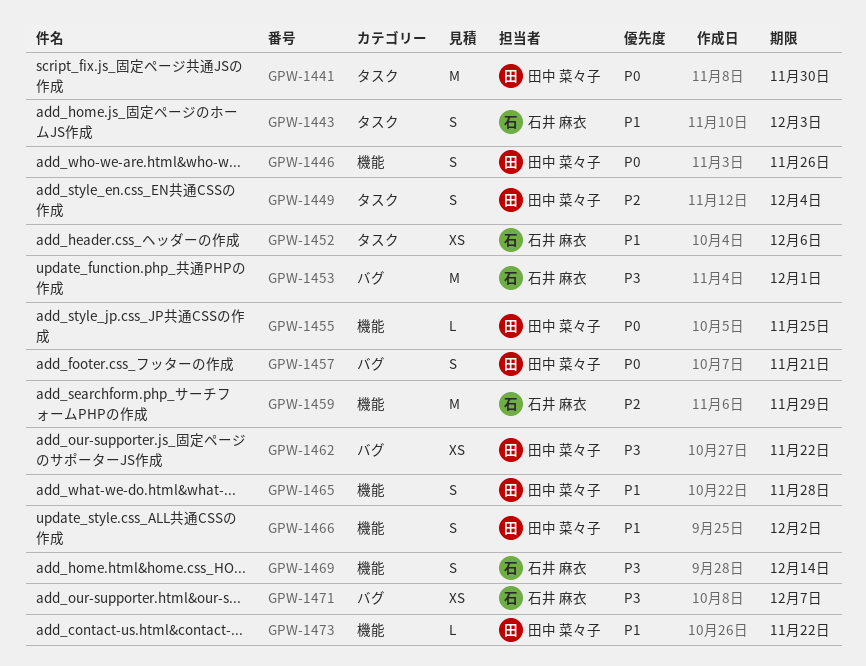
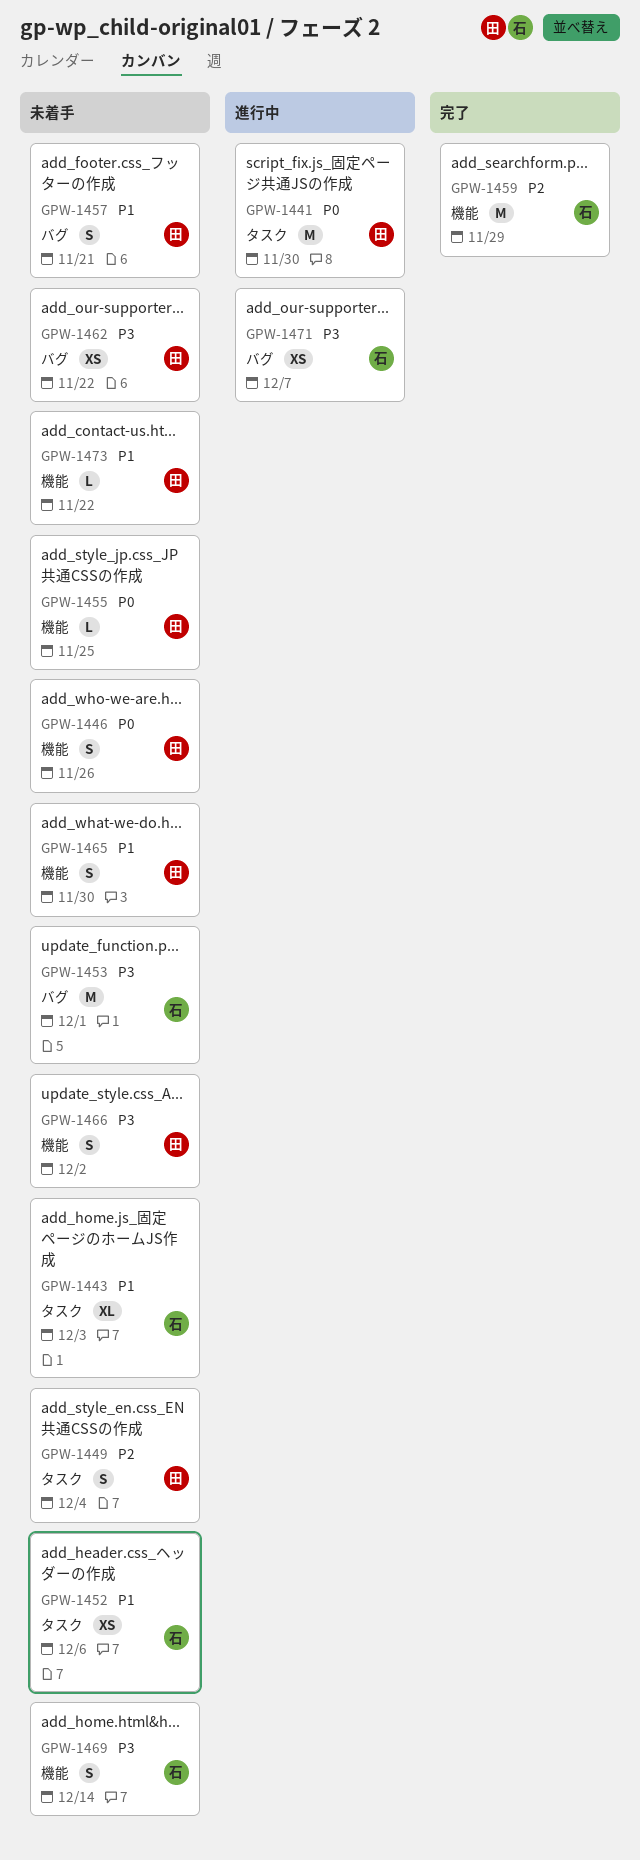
GPW-1443, estimate: S -> XL
GPW-1457, priority: P0 -> P1
GPW-1465, due: Nov 28 -> Nov 30
GPW-1466, priority: P1 -> P3

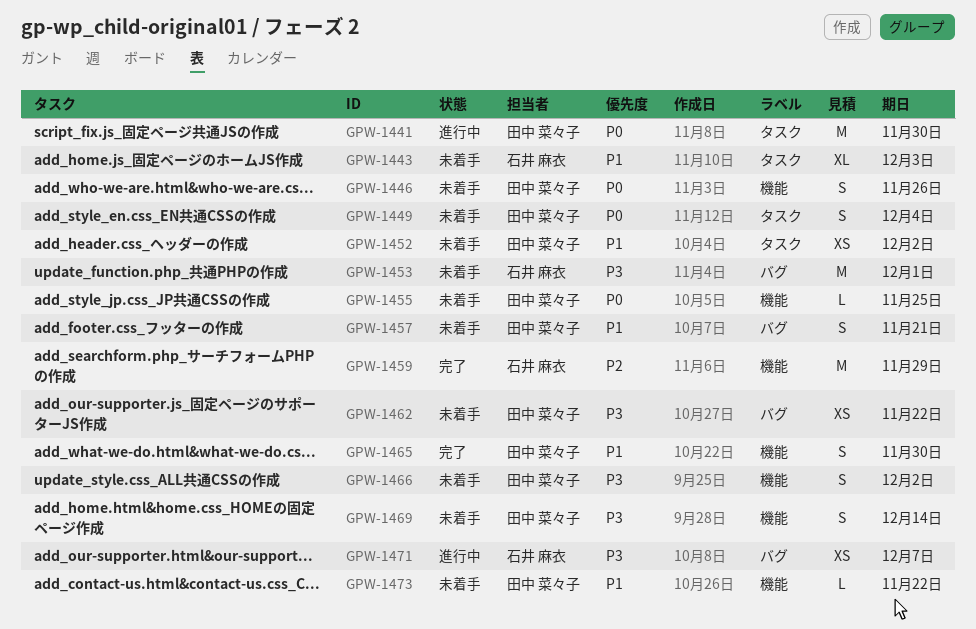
GPW-1449, priority: P2 -> P0
GPW-1452, owner: 石井 麻衣 -> 田中 菜々子
GPW-1452, due: Dec 6 -> Dec 2
GPW-1465, status: 未着手 -> 完了
GPW-1469, owner: 石井 麻衣 -> 田中 菜々子

